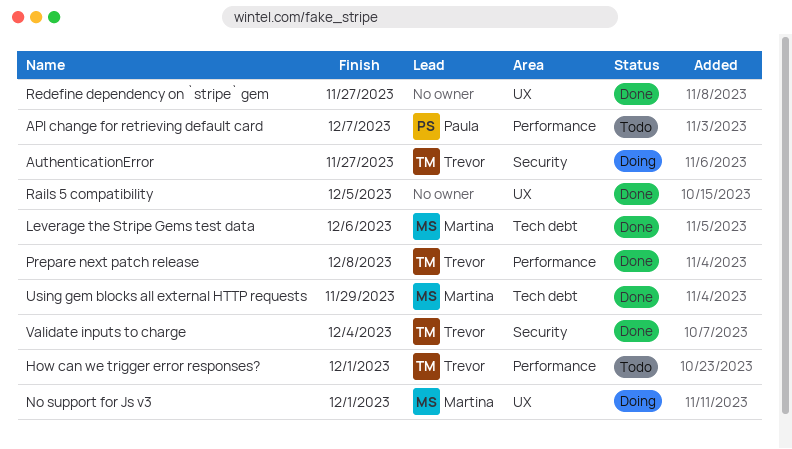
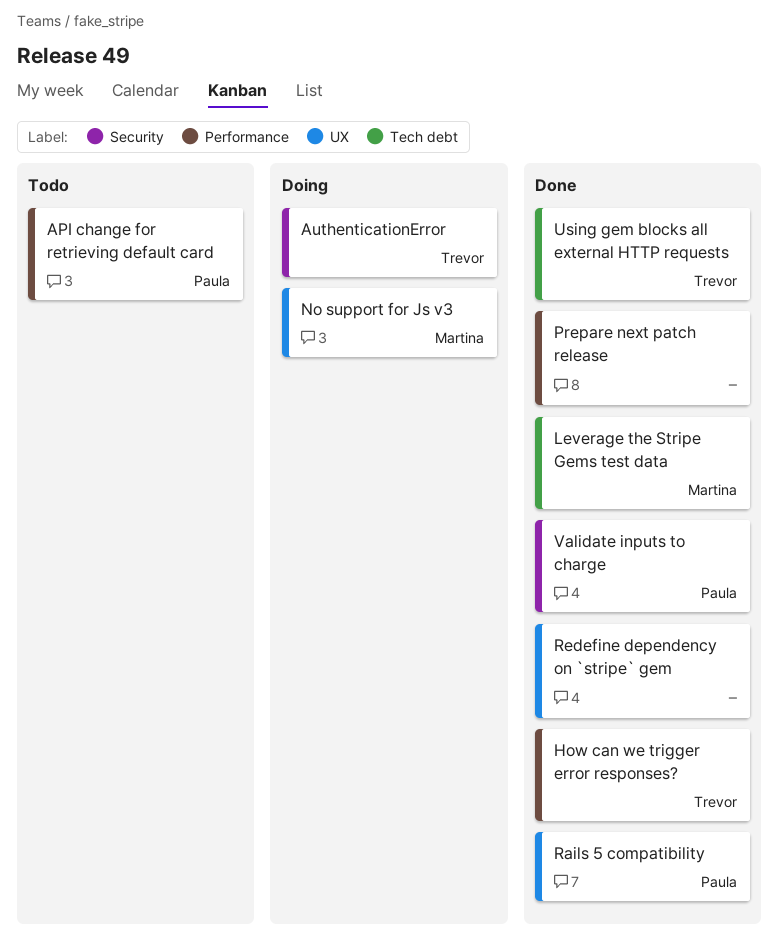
How can we trigger error responses?, status: Todo -> Done
Prepare next patch release, owner: Trevor -> none
Rails 5 compatibility, owner: none -> Paula
Using gem blocks all external HTTP requests, owner: Martina -> Trevor
Validate inputs to charge, owner: Trevor -> Paula

